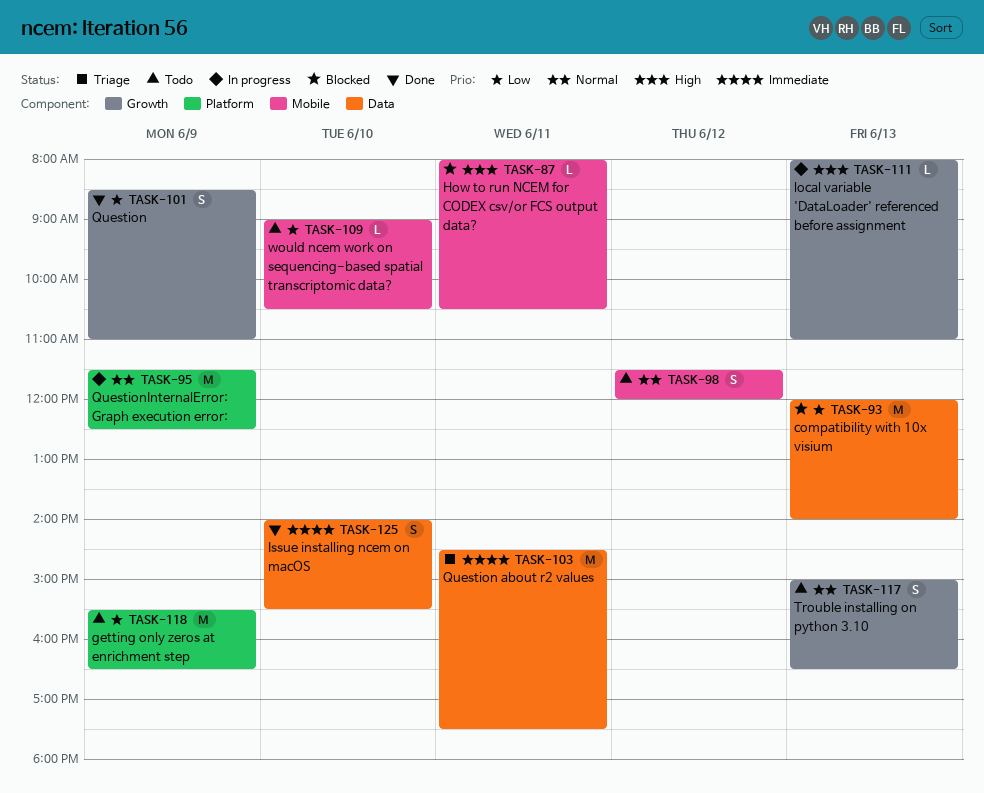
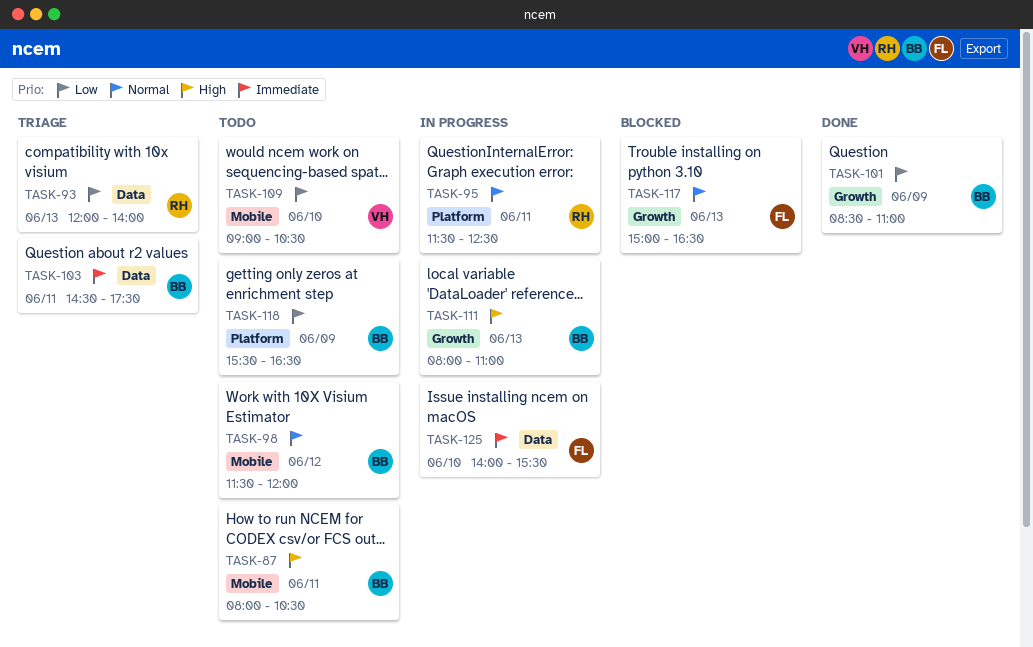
TASK-87, status: Blocked -> Todo
TASK-93, status: Blocked -> Triage
TASK-95, day: Jun 9 -> Jun 11
TASK-117, status: Todo -> Blocked
TASK-125, status: Done -> In progress

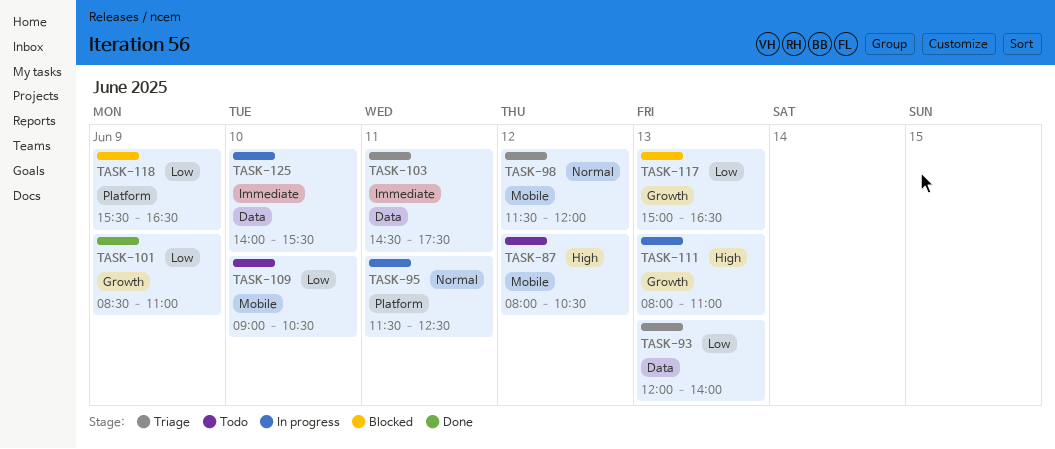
TASK-87, day: Jun 11 -> Jun 12
TASK-98, status: Todo -> Triage
TASK-117, priority: Normal -> Low
TASK-118, status: Todo -> Blocked

